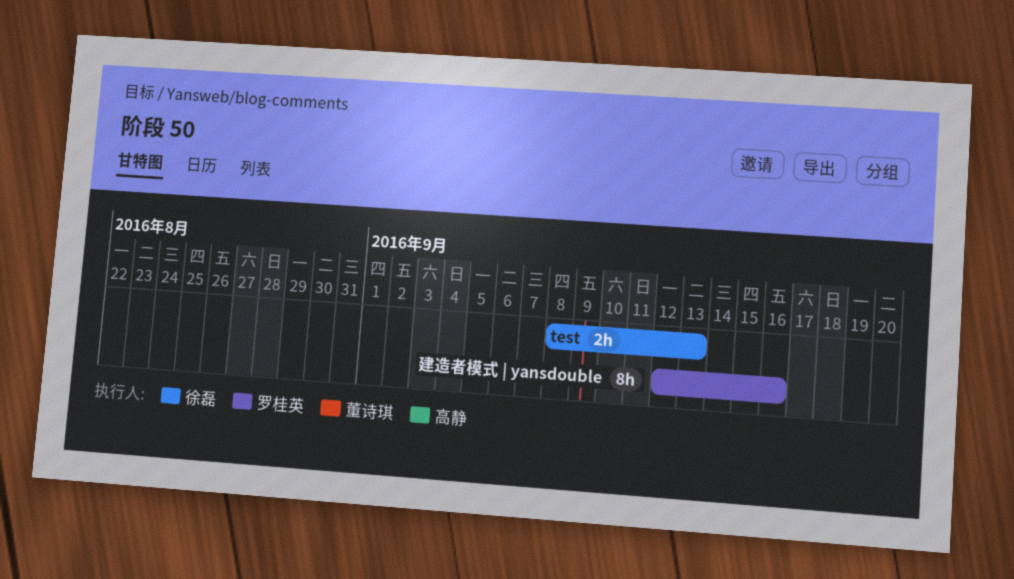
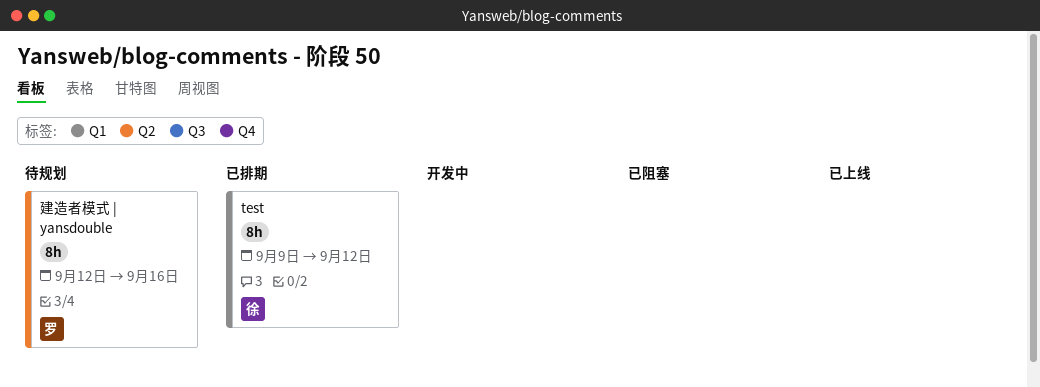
test, estimate: 2h -> 8h
test, start: Sep 8 -> Sep 9
test, due: Sep 13 -> Sep 12

